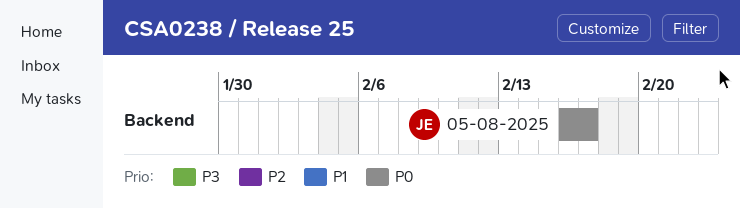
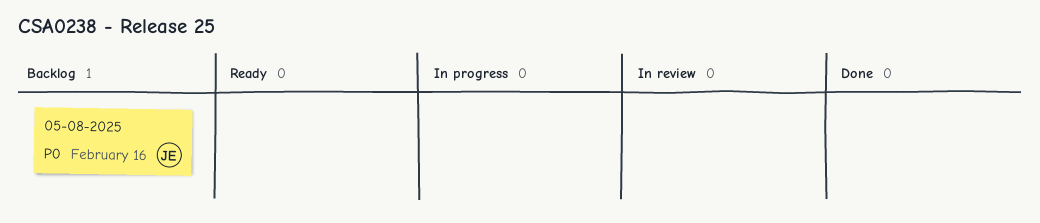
05-08-2025, due: Feb 17 -> Feb 16

